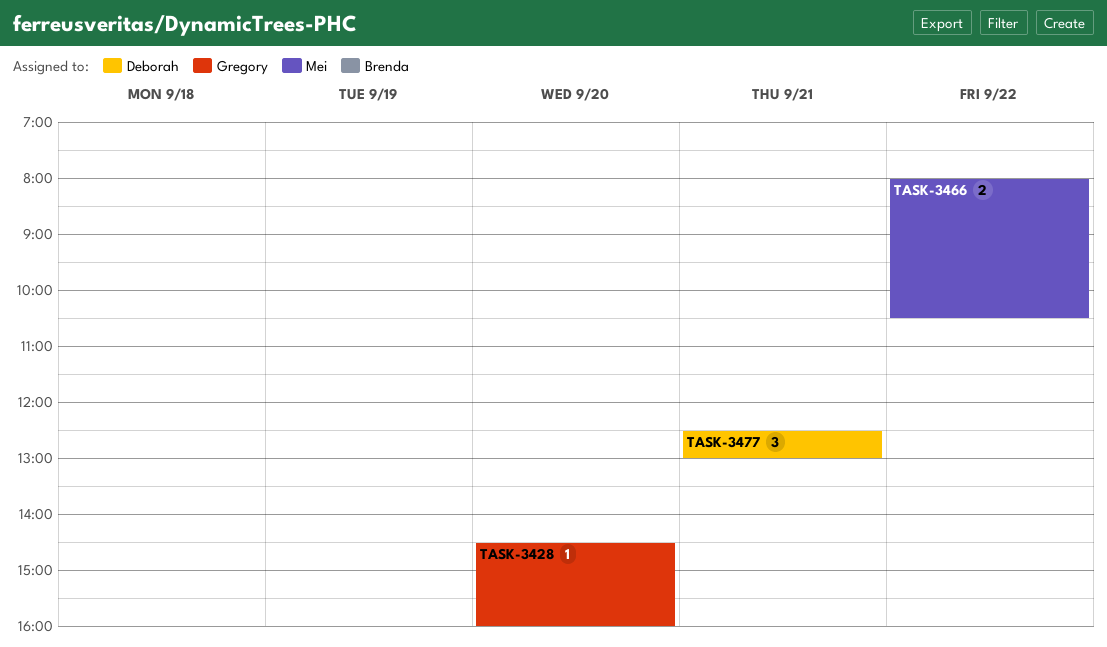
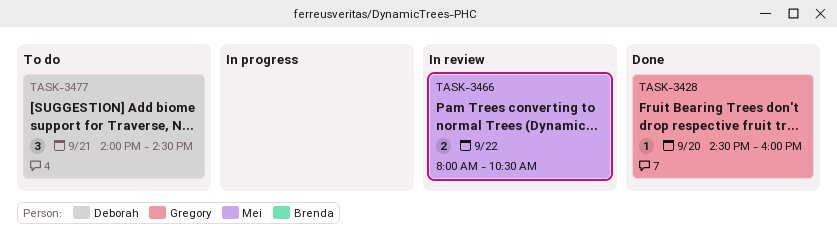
TASK-3477, begins: 12:30 -> 14:00
TASK-3477, ends: 13:00 -> 14:30

